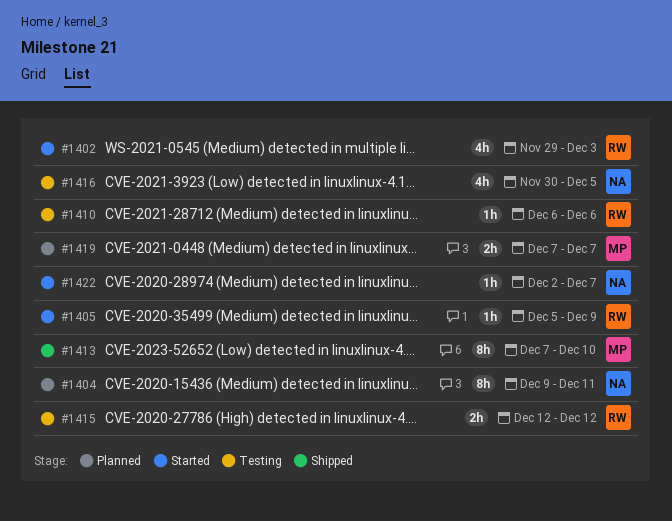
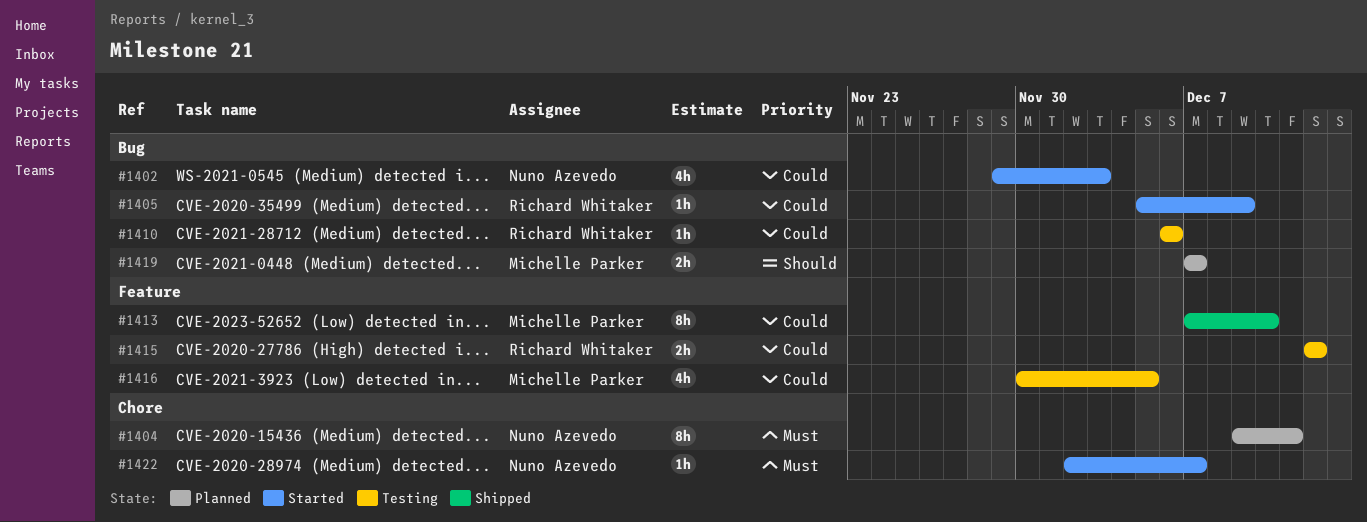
#1402, owner: Richard Whitaker -> Nuno Azevedo
#1416, owner: Nuno Azevedo -> Michelle Parker

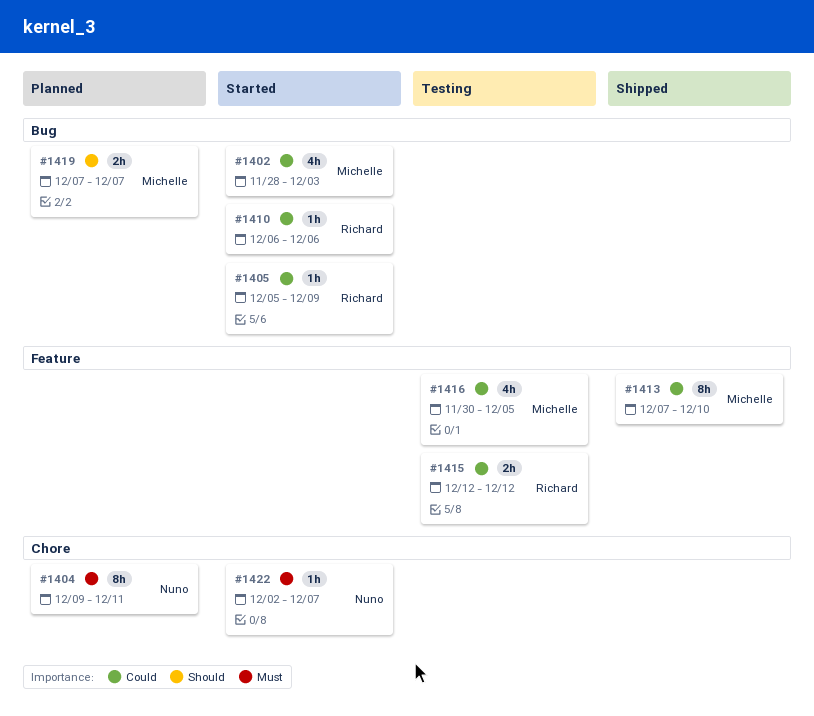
#1402, owner: Nuno Azevedo -> Michelle Parker
#1402, start: Nov 29 -> Nov 28
#1410, status: Testing -> Started

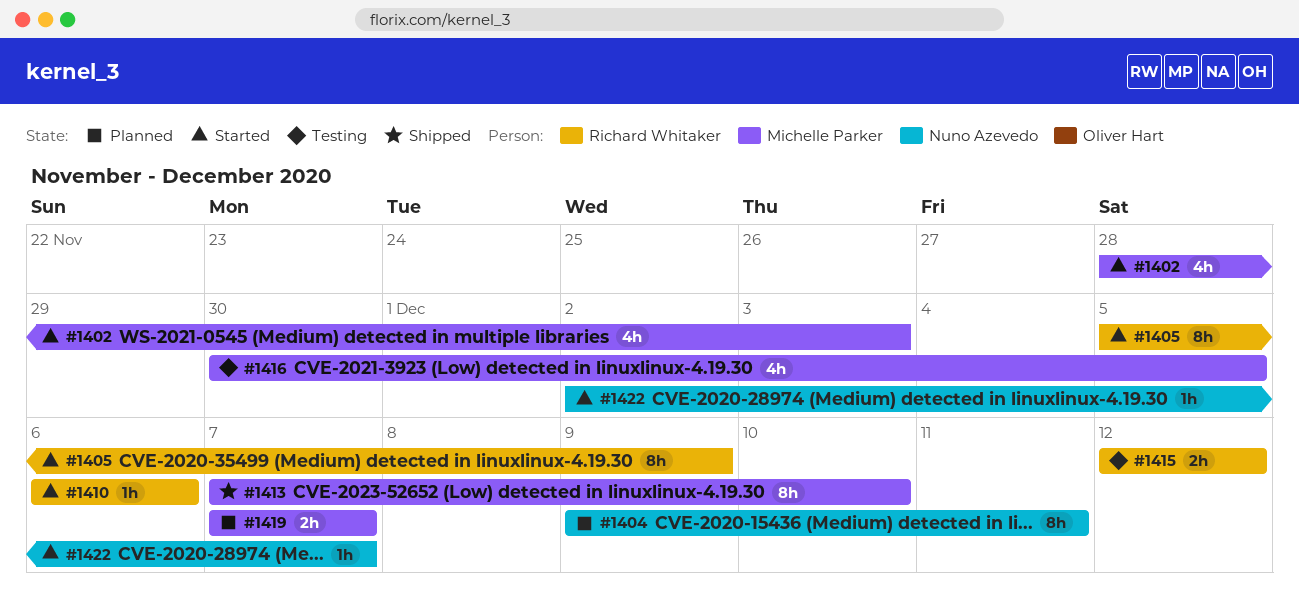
#1405, estimate: 1h -> 8h

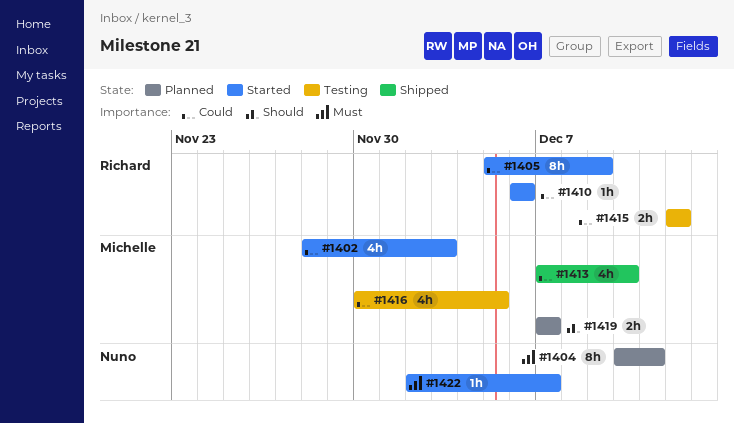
#1404, start: Dec 9 -> Dec 10
#1413, estimate: 8h -> 4h

